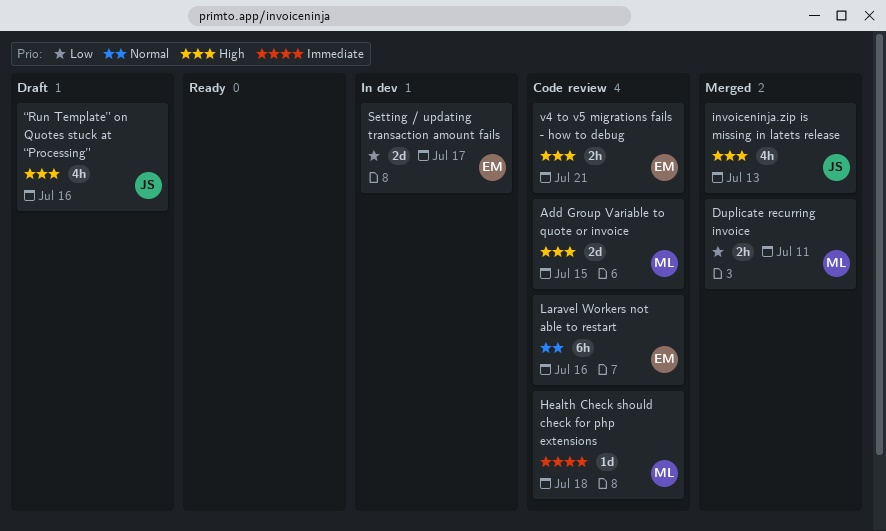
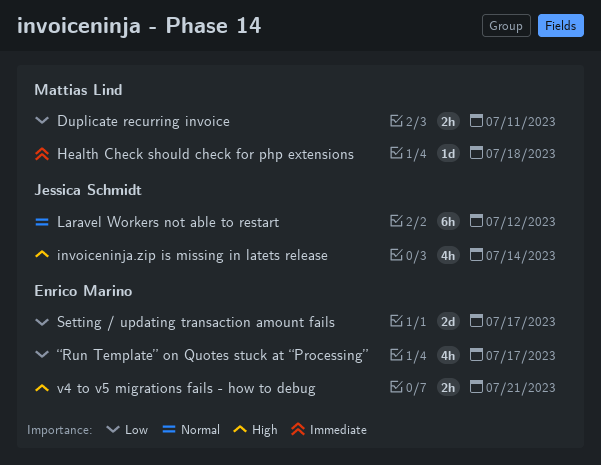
Add Group Variable to quote or invoice: present -> none
invoiceninja.zip is missing in latets release, due: Jul 13 -> Jul 14
Laravel Workers not able to restart, owner: Enrico Marino -> Jessica Schmidt
Laravel Workers not able to restart, due: Jul 16 -> Jul 12
“Run Template” on Quotes stuck at “Processing”, owner: Jessica Schmidt -> Enrico Marino
“Run Template” on Quotes stuck at “Processing”, priority: High -> Low
“Run Template” on Quotes stuck at “Processing”, due: Jul 16 -> Jul 17

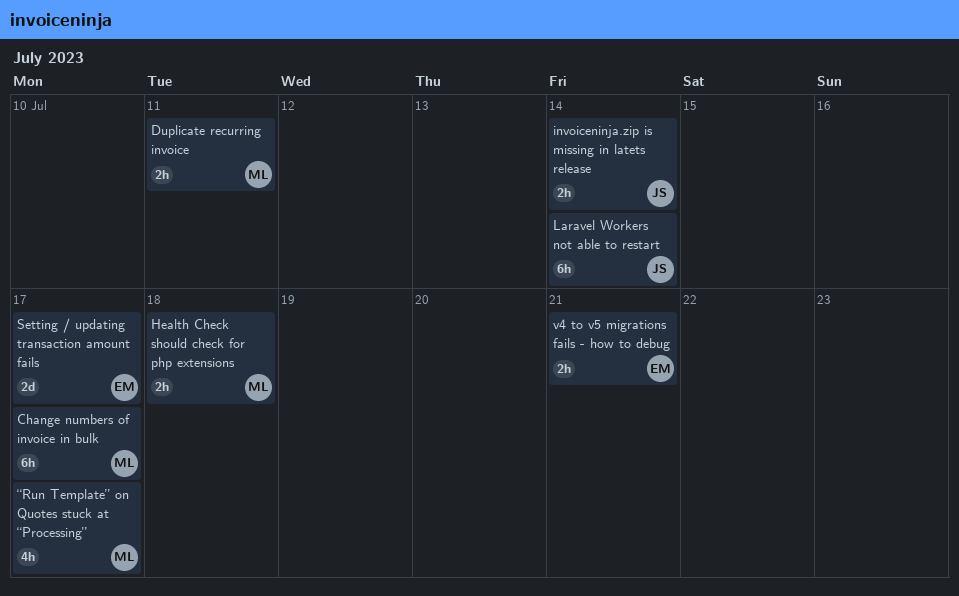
Change numbers of invoice in bulk: none -> present
Health Check should check for php extensions, estimate: 1d -> 2h
invoiceninja.zip is missing in latets release, estimate: 4h -> 2h
Laravel Workers not able to restart, due: Jul 12 -> Jul 14
“Run Template” on Quotes stuck at “Processing”, owner: Enrico Marino -> Mattias Lind

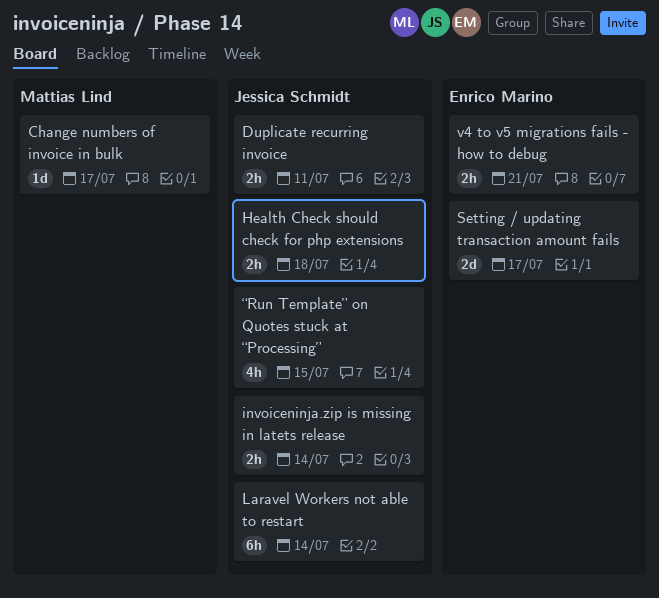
Change numbers of invoice in bulk, estimate: 6h -> 1d
Duplicate recurring invoice, owner: Mattias Lind -> Jessica Schmidt
Health Check should check for php extensions, owner: Mattias Lind -> Jessica Schmidt
“Run Template” on Quotes stuck at “Processing”, owner: Mattias Lind -> Jessica Schmidt
“Run Template” on Quotes stuck at “Processing”, due: Jul 17 -> Jul 15

